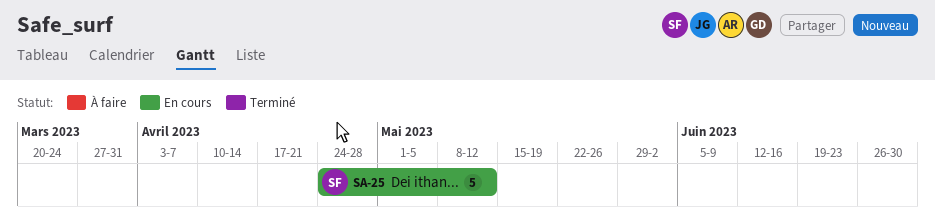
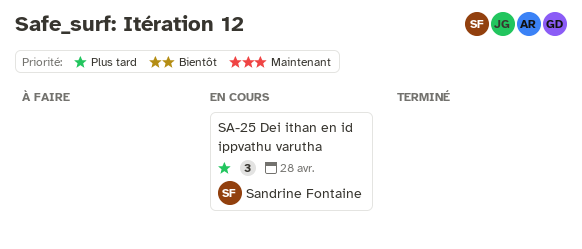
SA-25, estimate: 5 -> 3
SA-25, due: May 12 -> Apr 28

